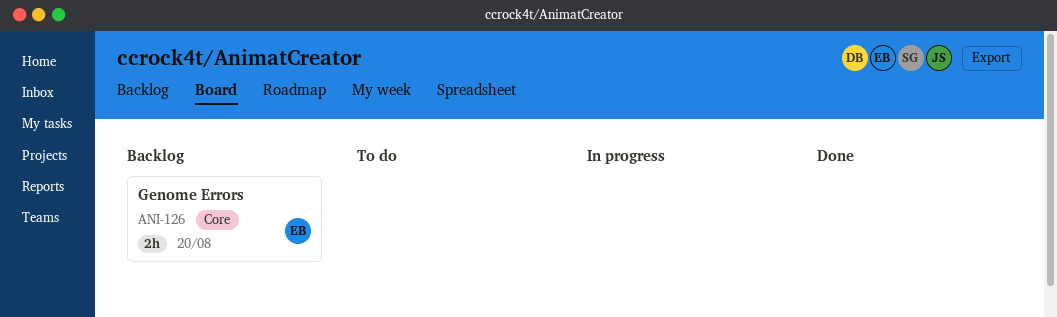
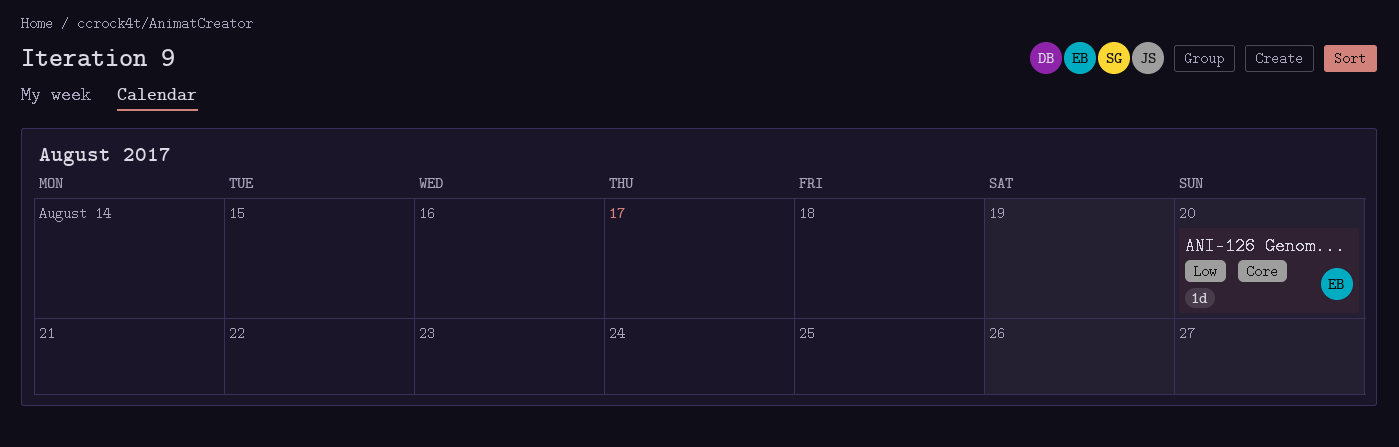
ANI-126, estimate: 2h -> 1d

